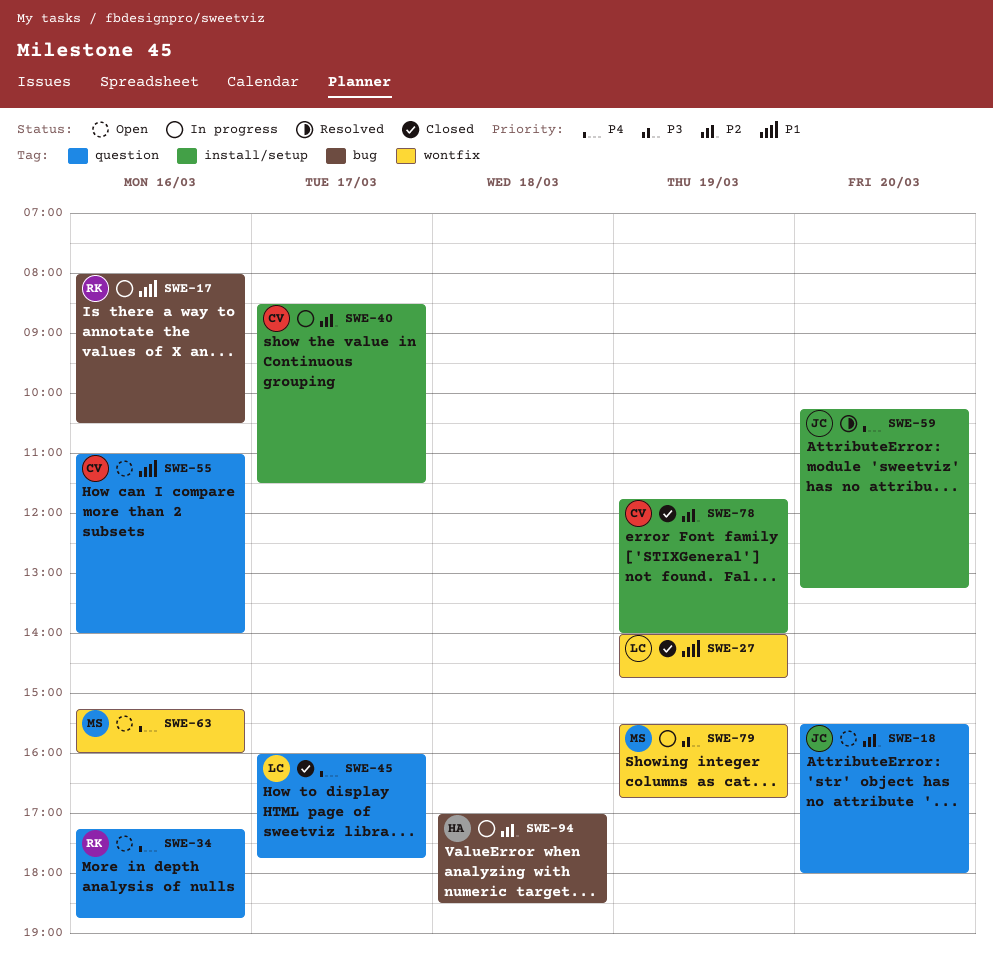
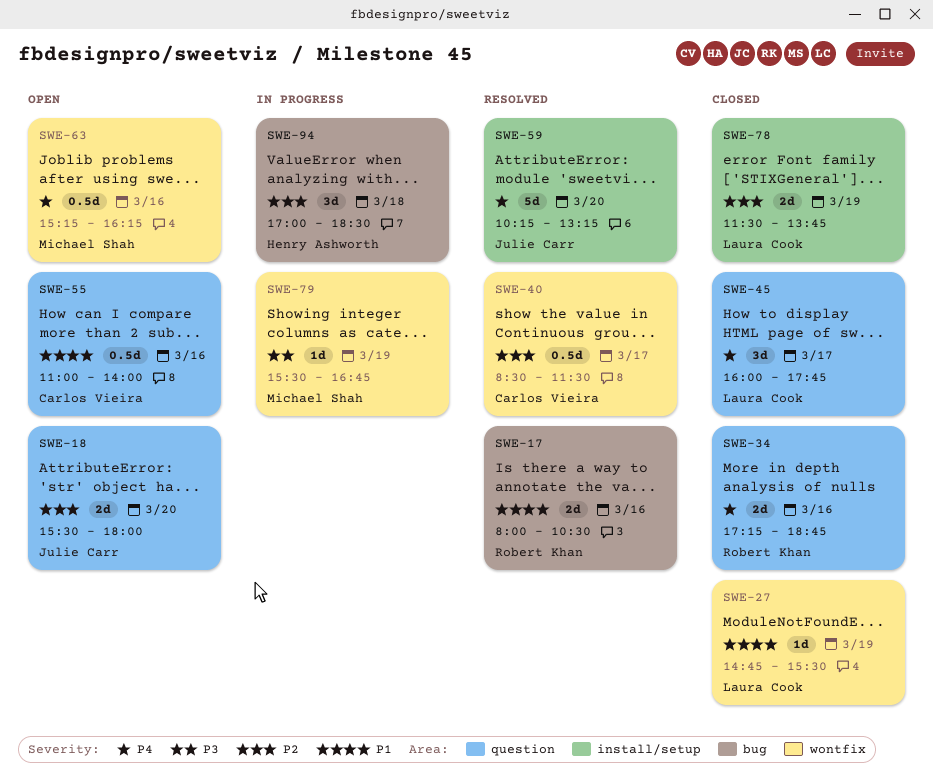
SWE-17, status: In progress -> Resolved
SWE-27, begins: 14:00 -> 14:45
SWE-27, ends: 14:45 -> 15:30
SWE-34, status: Open -> Closed
SWE-40, status: In progress -> Resolved
SWE-40, label: install/setup -> wontfix
SWE-63, ends: 16:00 -> 16:15
SWE-78, owner: Carlos Vieira -> Laura Cook
SWE-78, begins: 11:45 -> 11:30
SWE-78, ends: 14:00 -> 13:45

